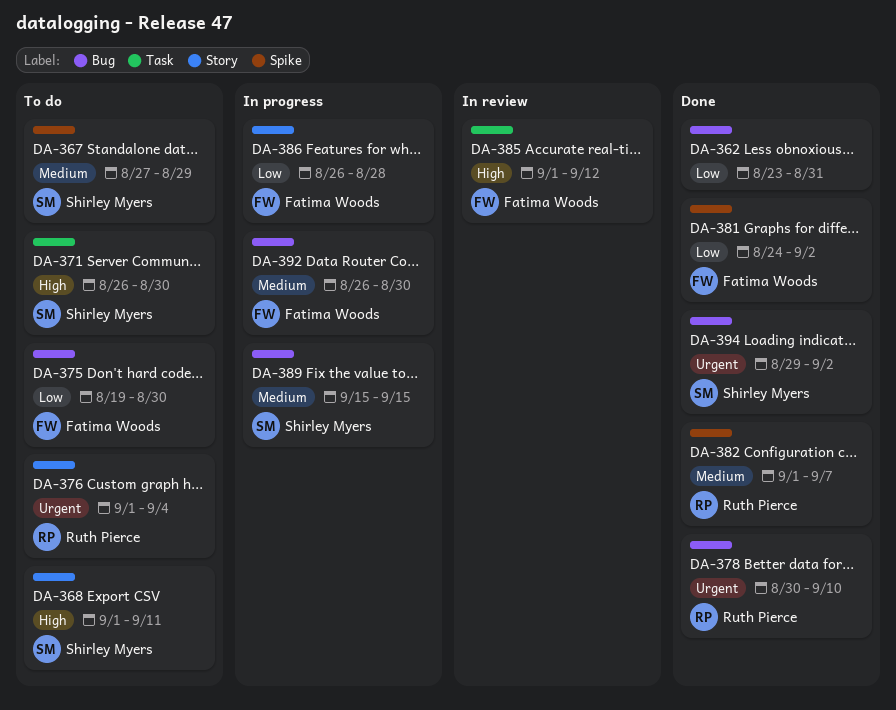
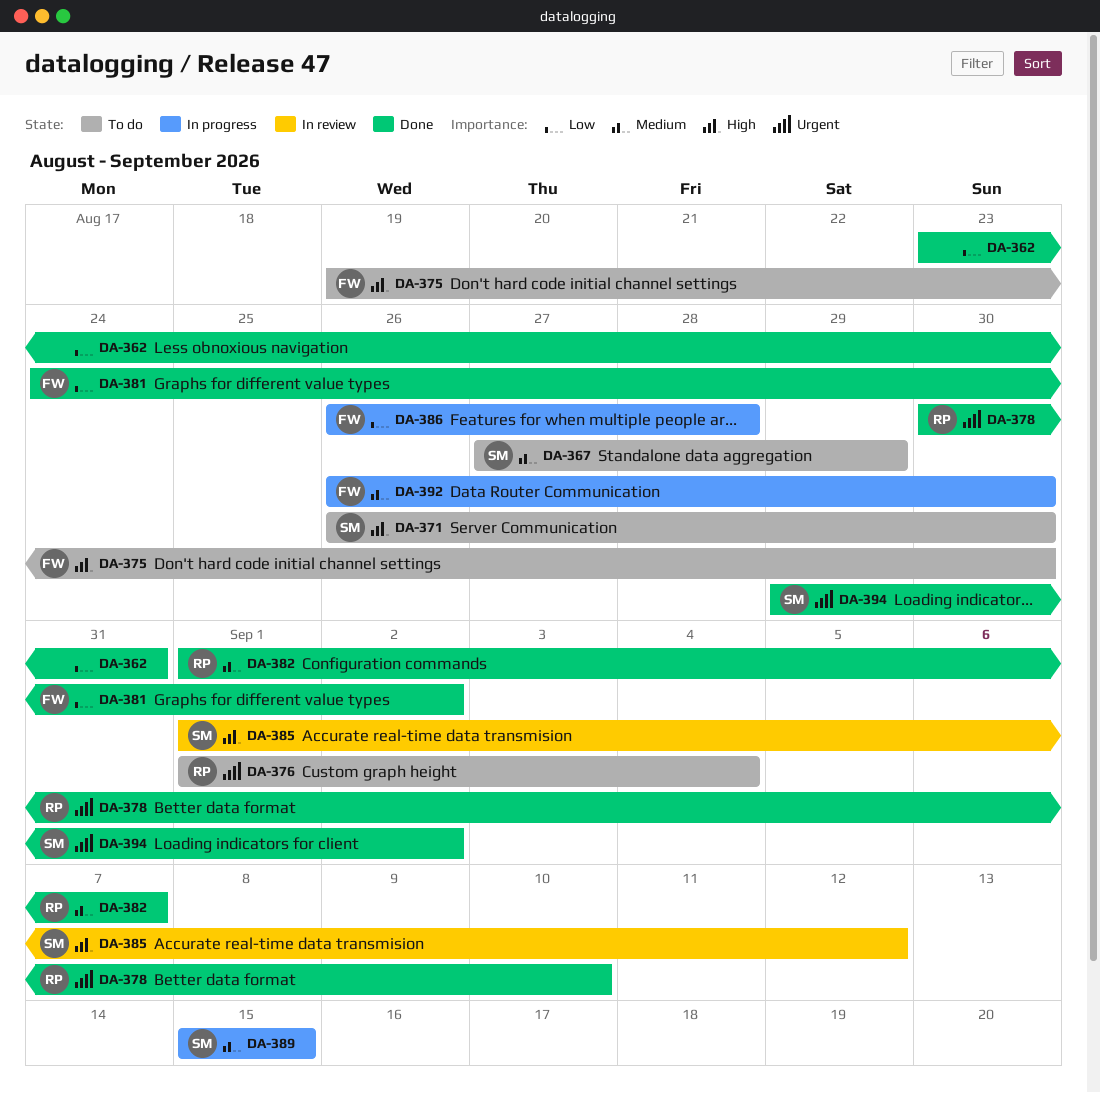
DA-368: present -> none
DA-375, priority: Low -> High
DA-385, owner: Fatima Woods -> Shirley Myers

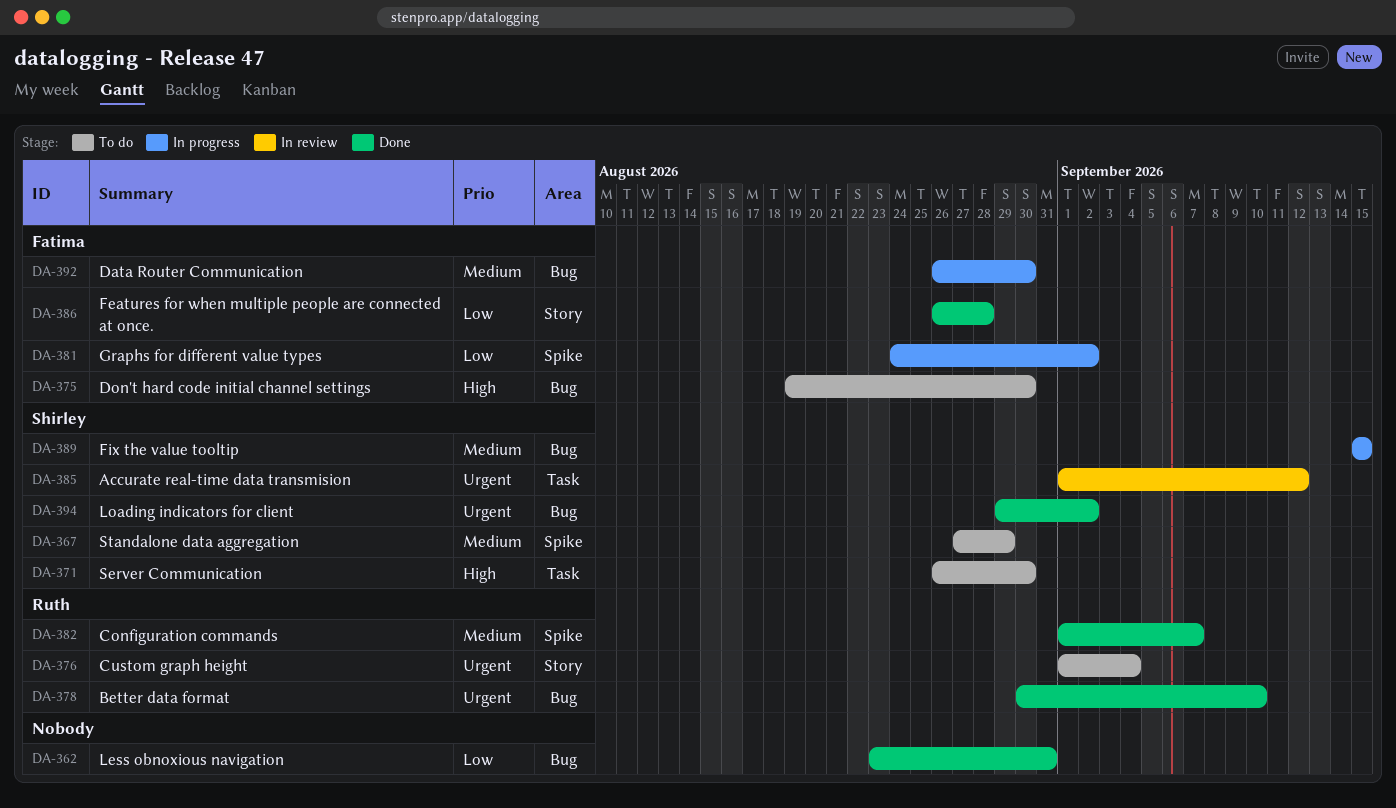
DA-381, status: Done -> In progress
DA-385, priority: High -> Urgent
DA-386, status: In progress -> Done

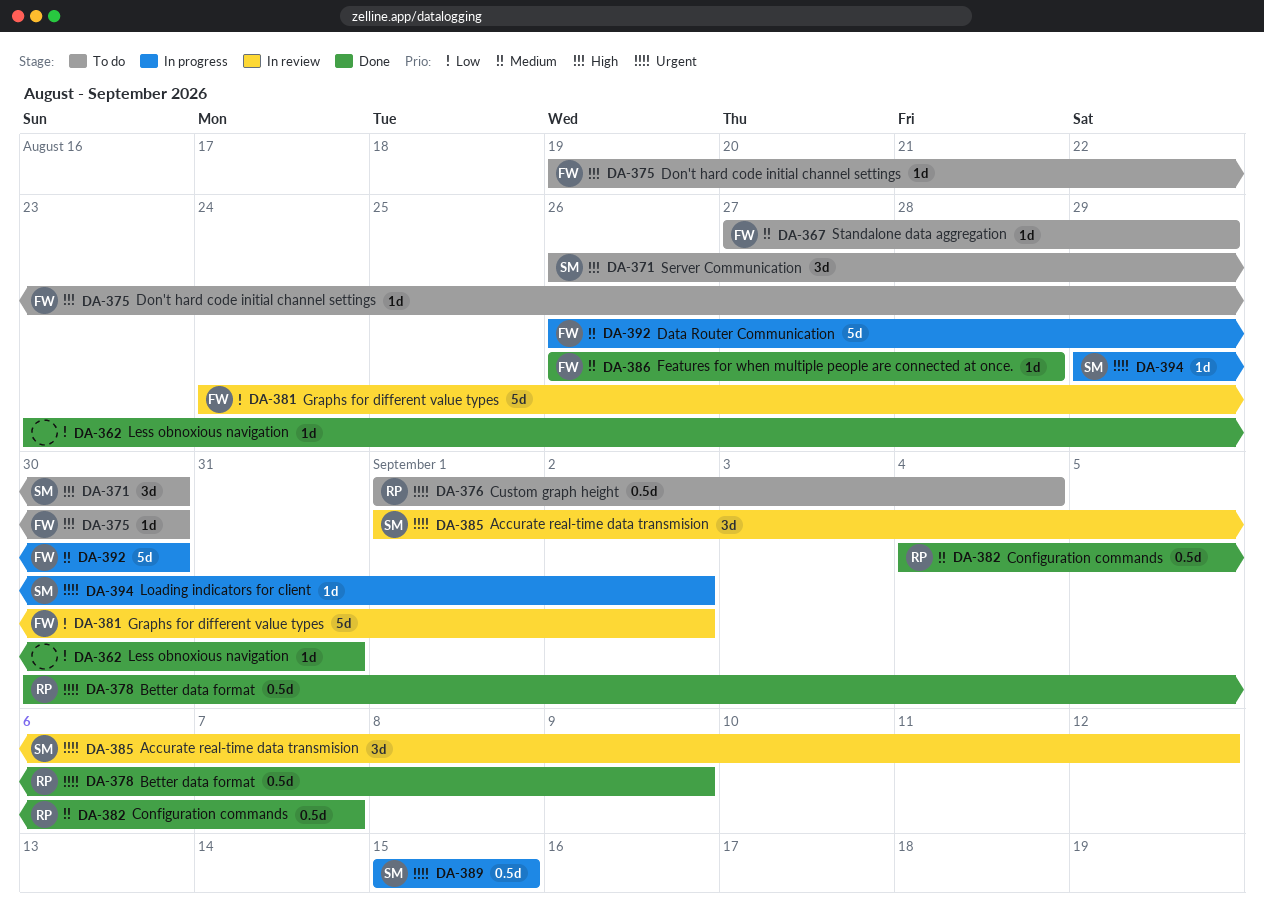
DA-367, owner: Shirley -> Fatima
DA-378, due: Sep 10 -> Sep 9
DA-381, status: In progress -> In review
DA-382, start: Sep 1 -> Sep 4
DA-386, priority: Low -> Medium
DA-389, priority: Medium -> Urgent
DA-394, status: Done -> In progress

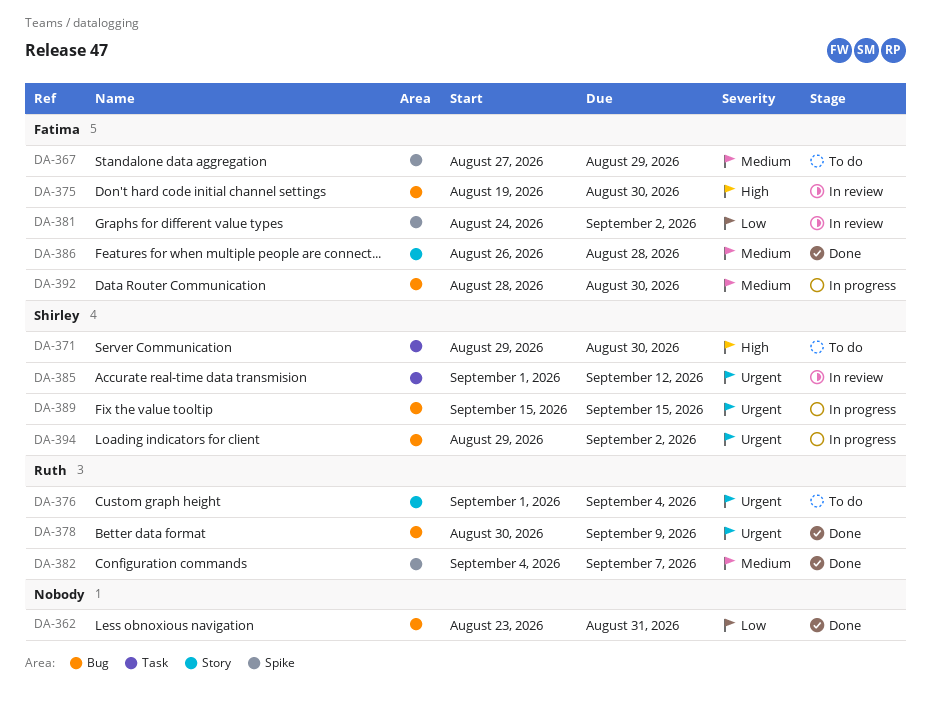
DA-371, start: Aug 26 -> Aug 29
DA-375, status: To do -> In review
DA-392, start: Aug 26 -> Aug 28

